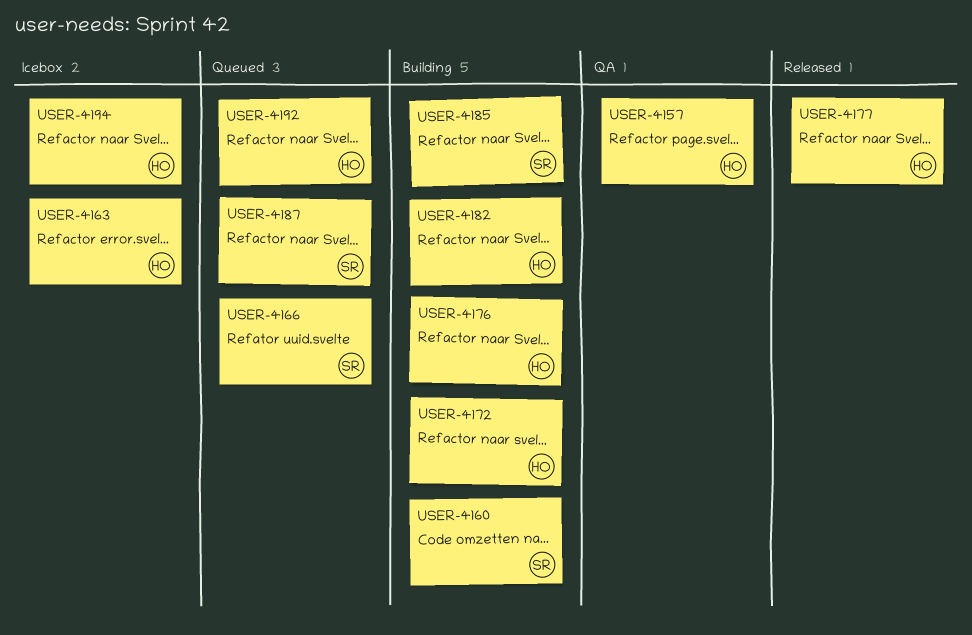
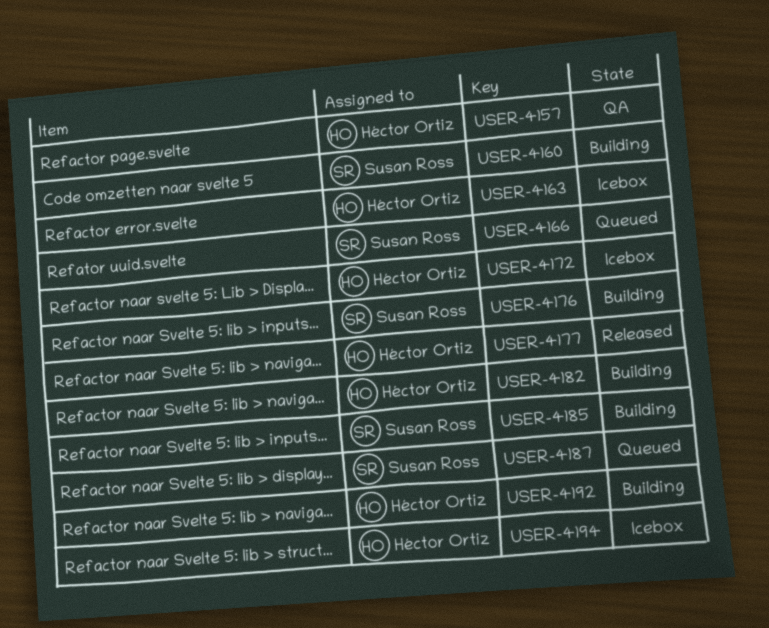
USER-4172, status: Building -> Icebox
USER-4176, owner: Héctor Ortiz -> Susan Ross
USER-4192, status: Queued -> Building

